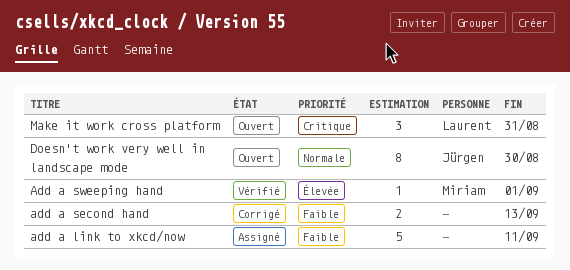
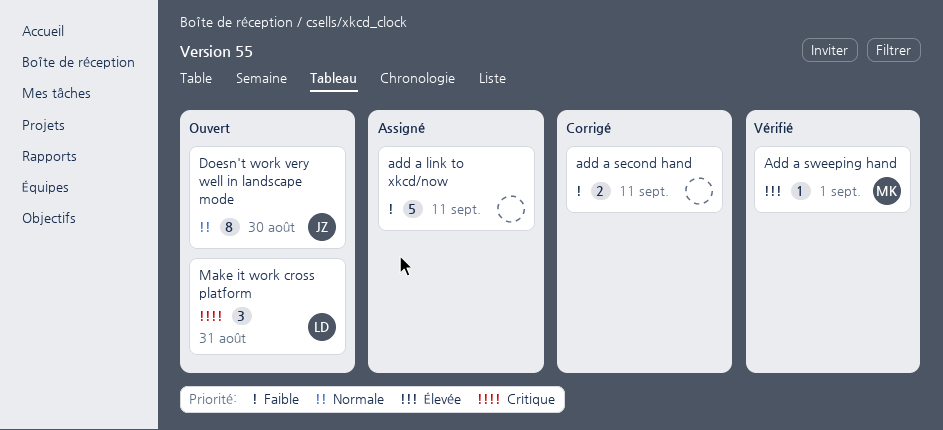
add a second hand, due: Sep 13 -> Sep 11

